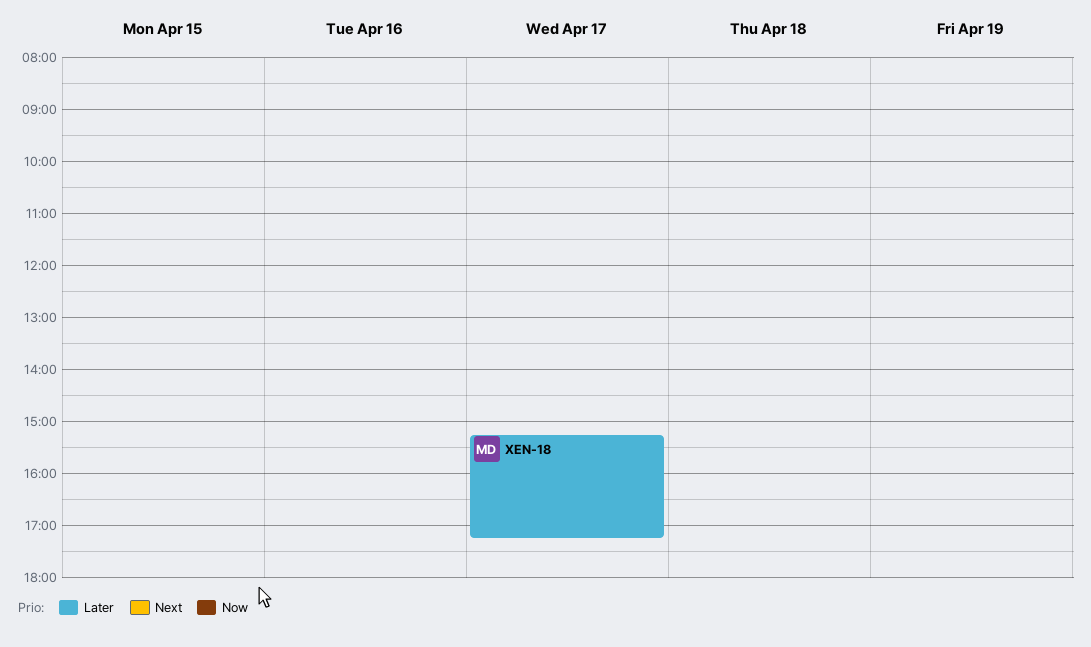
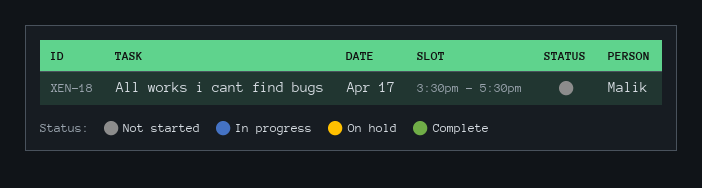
XEN-18, begins: 15:15 -> 15:30
XEN-18, ends: 17:15 -> 17:30

